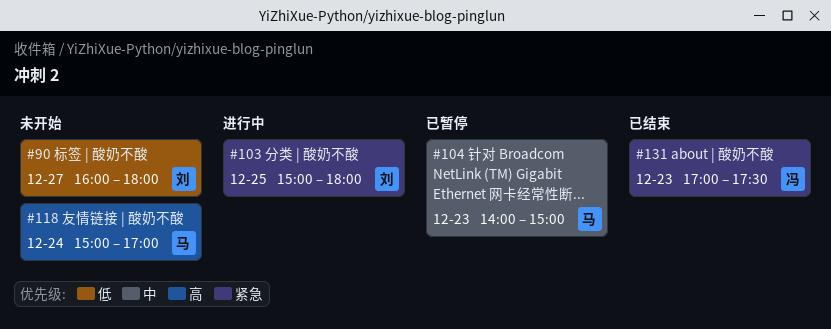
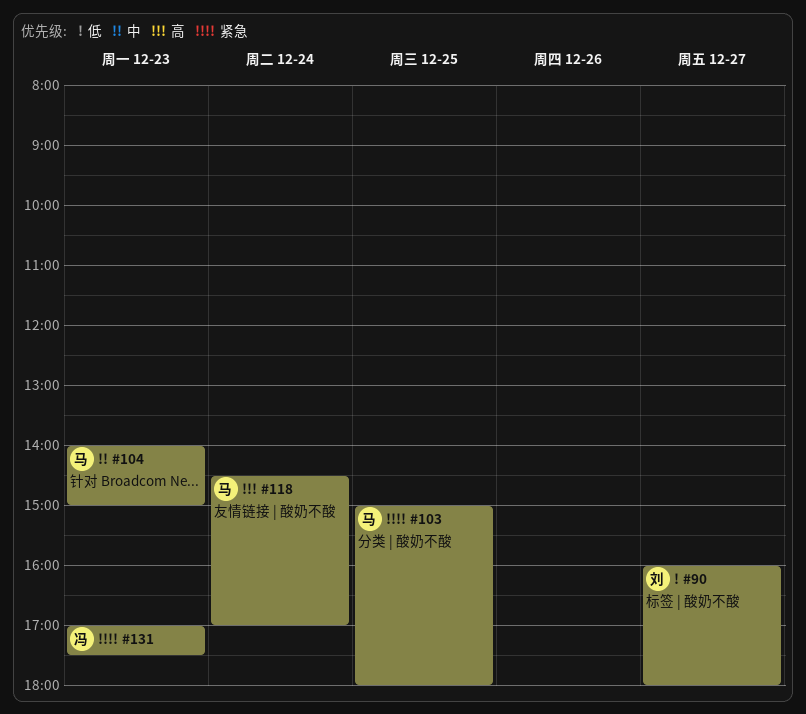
#103, owner: 刘 -> 马
#118, begins: 15:00 -> 14:30

